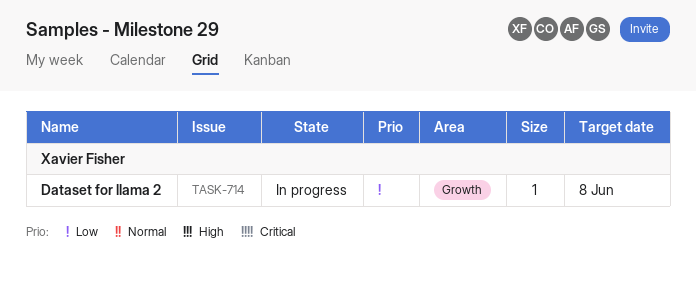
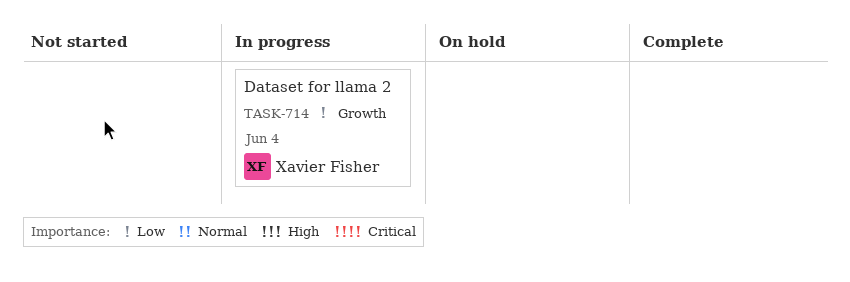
TASK-714, due: Jun 8 -> Jun 4

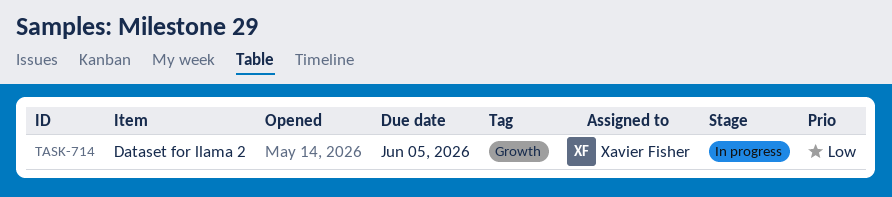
TASK-714, due: Jun 4 -> Jun 5

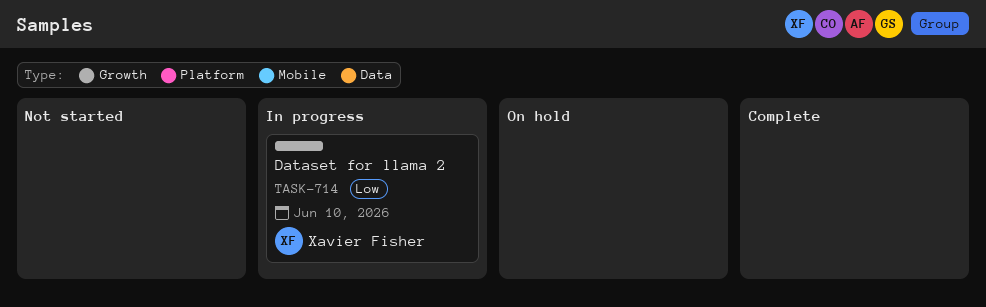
TASK-714, due: Jun 5 -> Jun 10

